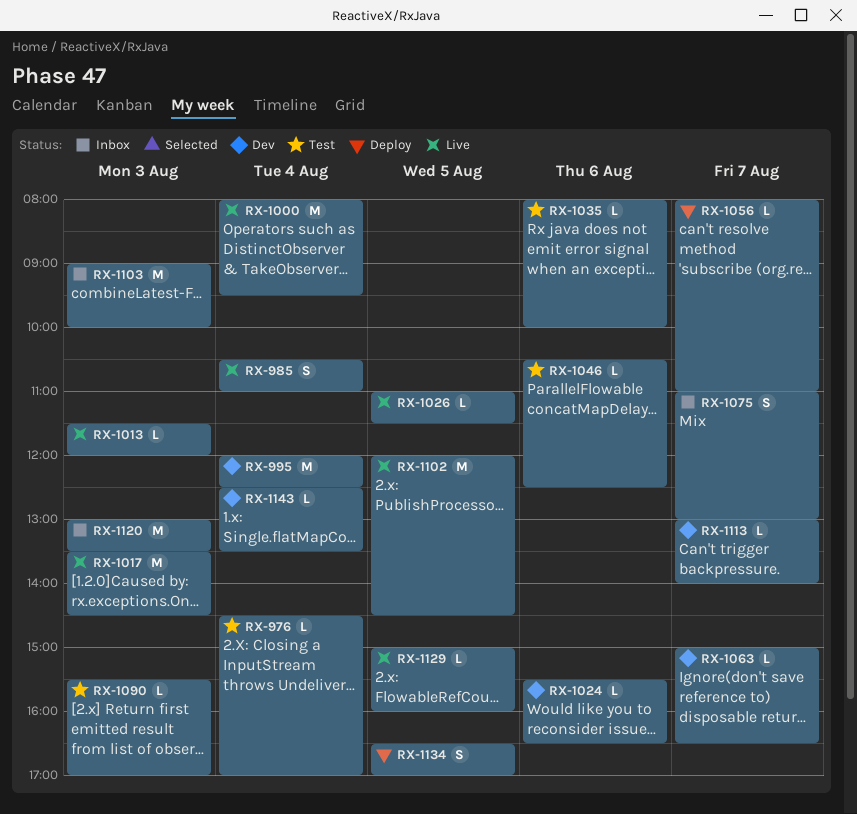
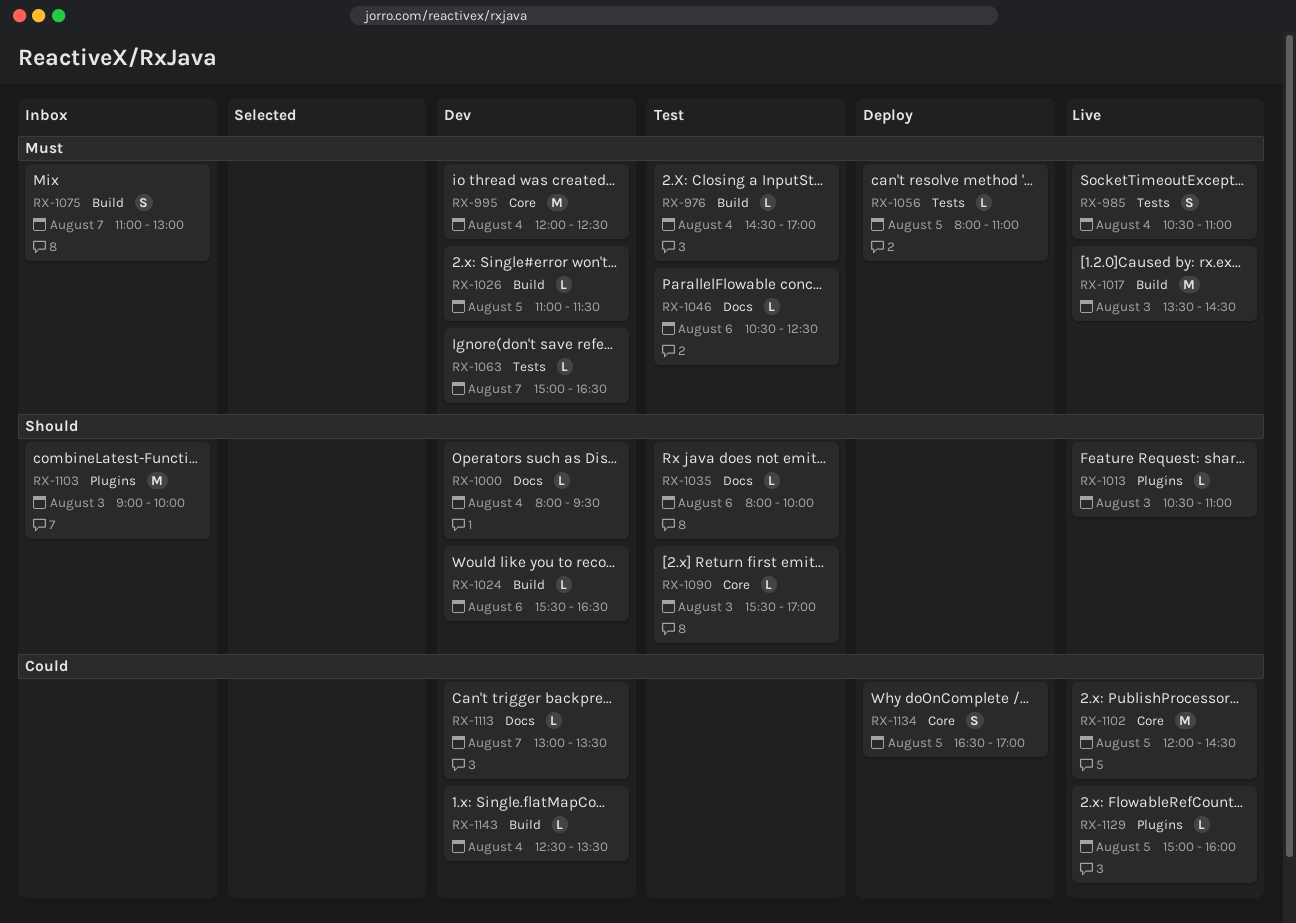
RX-1000, status: Live -> Dev
RX-1000, estimate: M -> L
RX-1013, begins: 11:30 -> 10:30
RX-1013, ends: 12:00 -> 11:00
RX-1026, status: Live -> Dev
RX-1056, day: Aug 7 -> Aug 5
RX-1113, ends: 14:00 -> 13:30
RX-1120: present -> none

